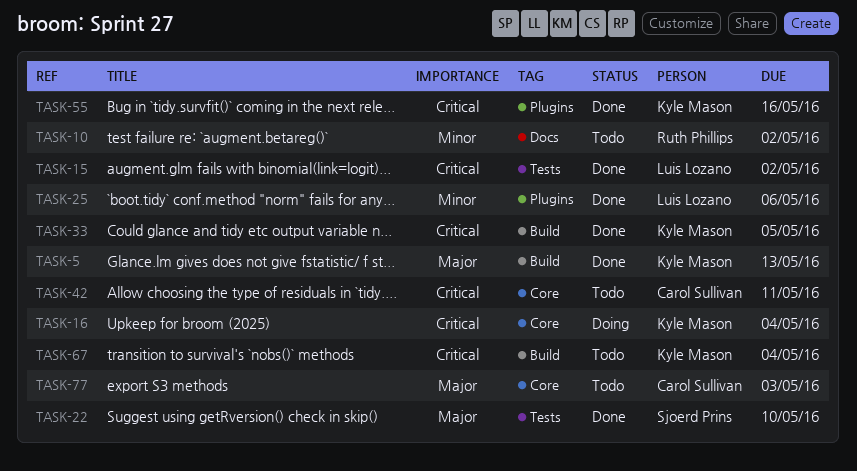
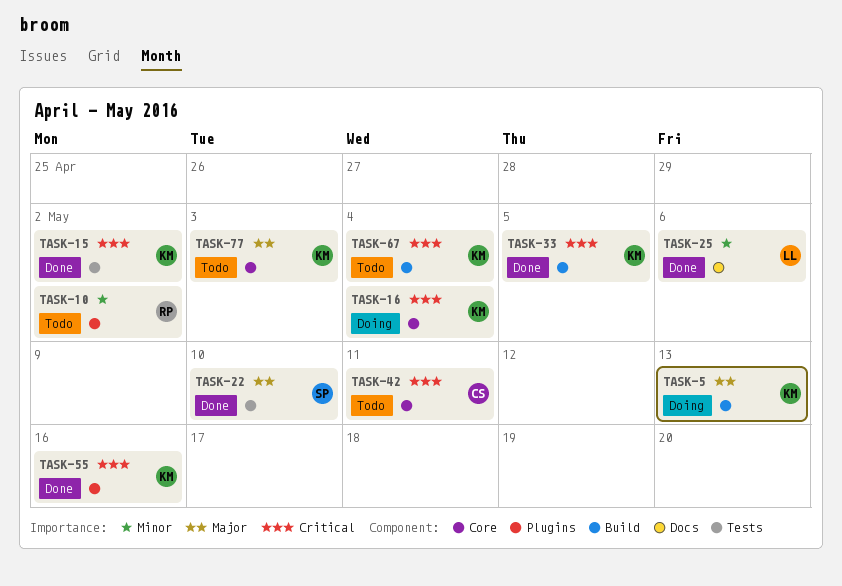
TASK-5, status: Done -> Doing
TASK-10, label: Docs -> Plugins
TASK-15, owner: Luis Lozano -> Kyle Mason
TASK-25, label: Plugins -> Docs
TASK-77, owner: Carol Sullivan -> Kyle Mason

